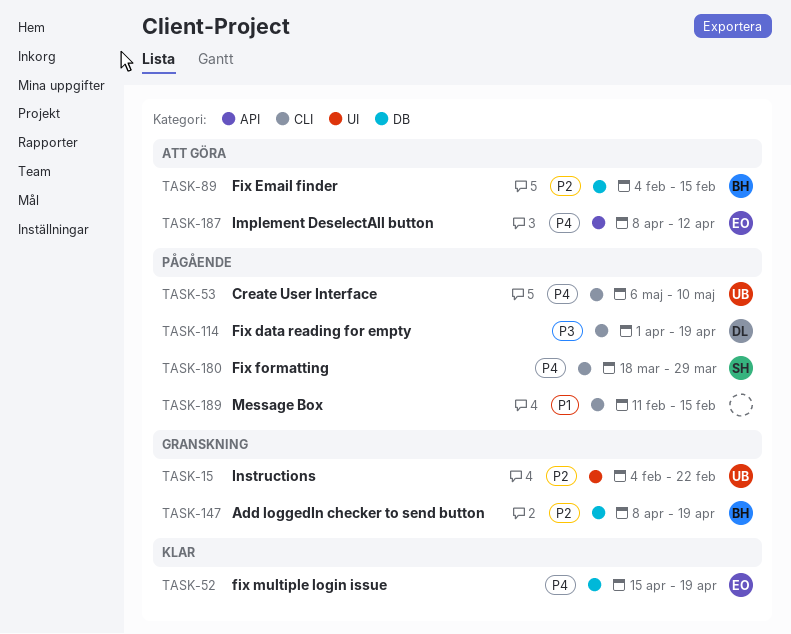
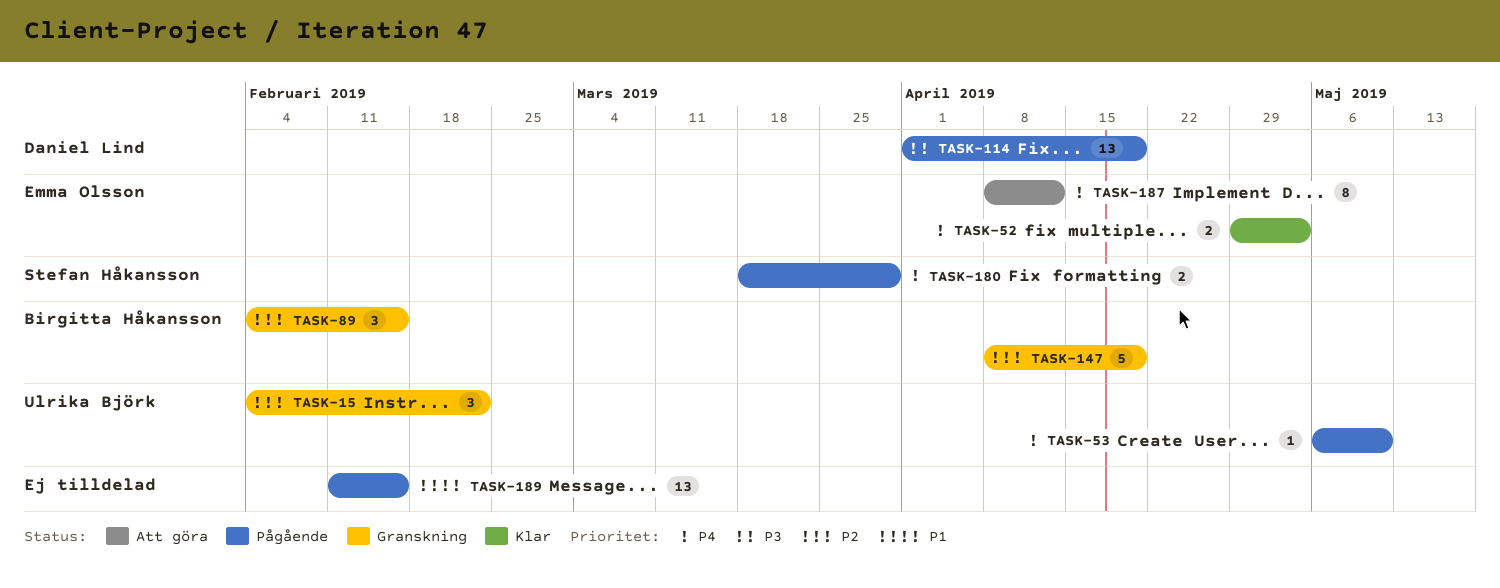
TASK-52, start: Apr 15 -> Apr 29
TASK-52, due: Apr 19 -> May 3
TASK-89, status: Att göra -> Granskning

